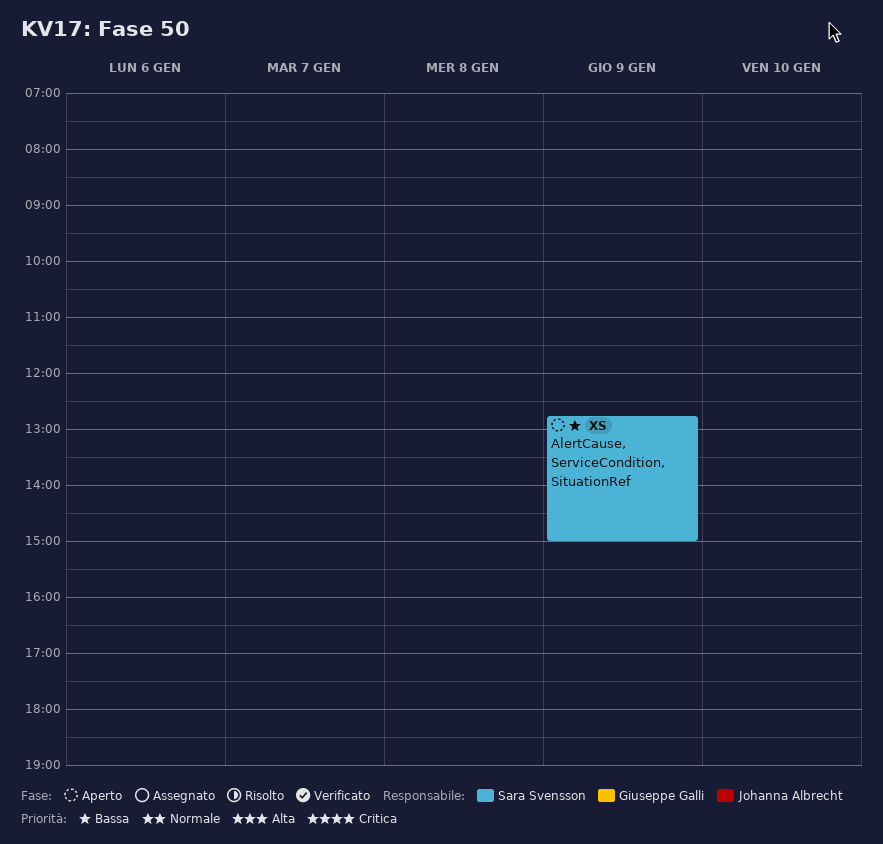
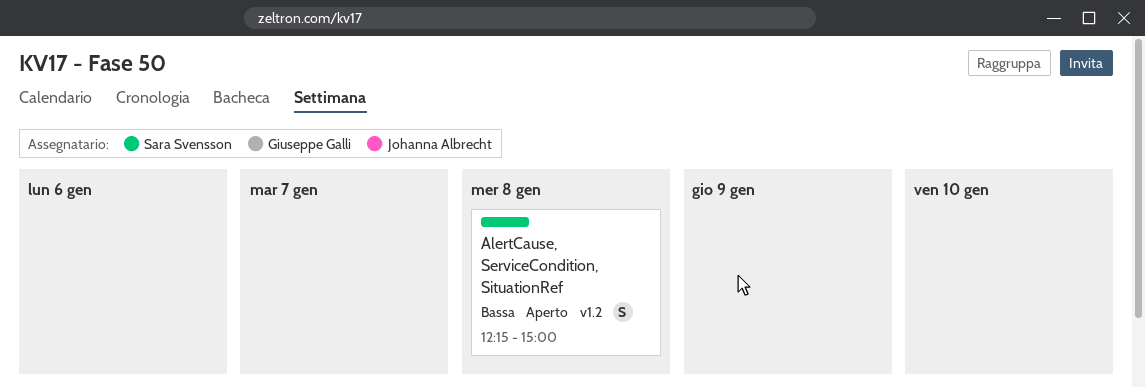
AlertCause, ServiceCondition, SituationRef, estimate: XS -> S
AlertCause, ServiceCondition, SituationRef, day: Jan 9 -> Jan 8
AlertCause, ServiceCondition, SituationRef, begins: 12:45 -> 12:15

